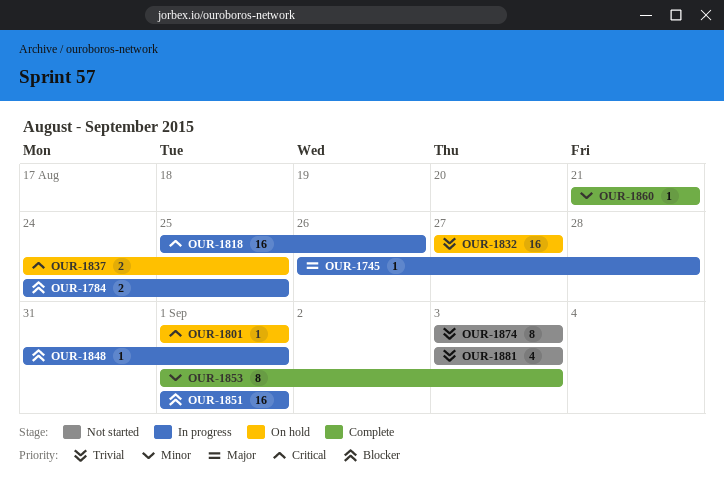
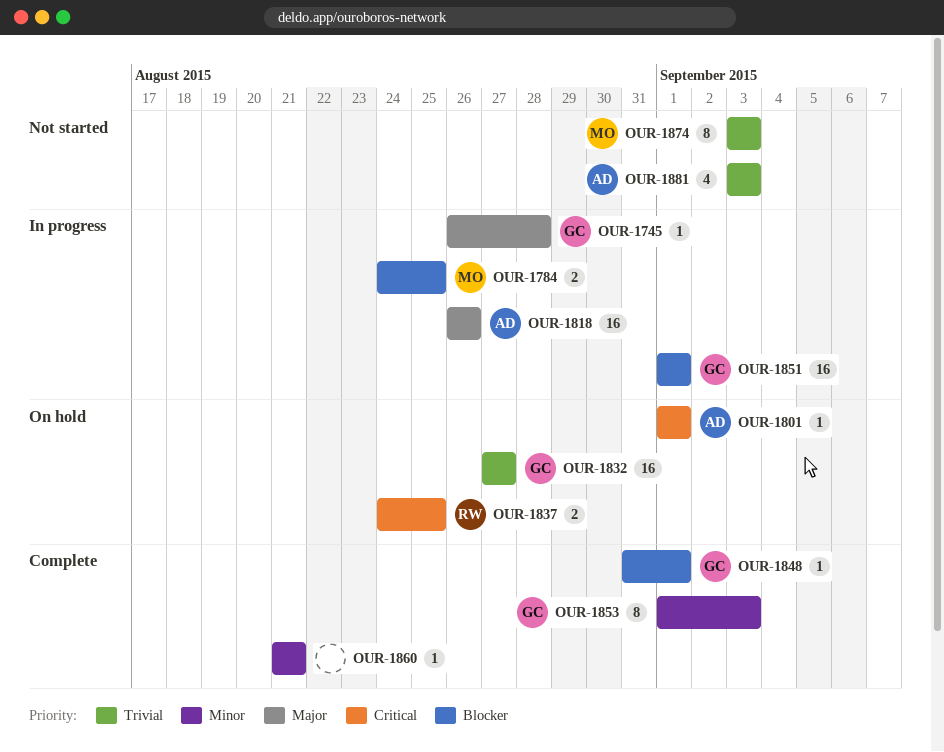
OUR-1818, priority: Critical -> Major
OUR-1818, start: Aug 25 -> Aug 26
OUR-1848, status: In progress -> Complete

